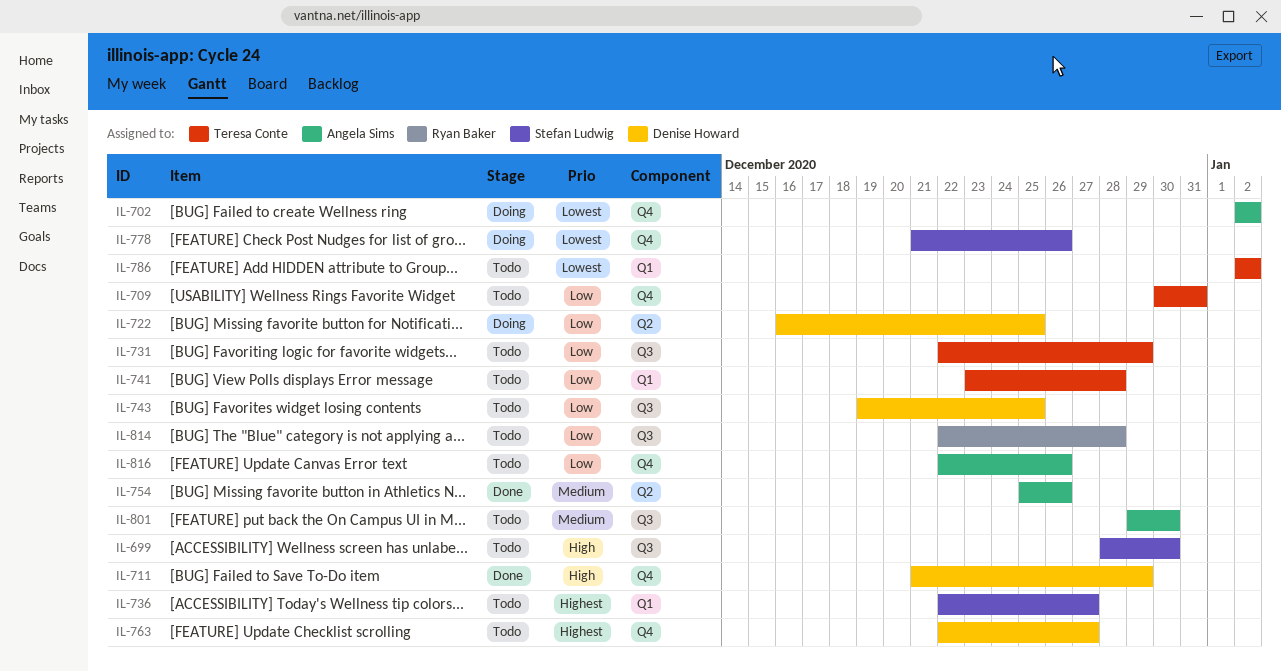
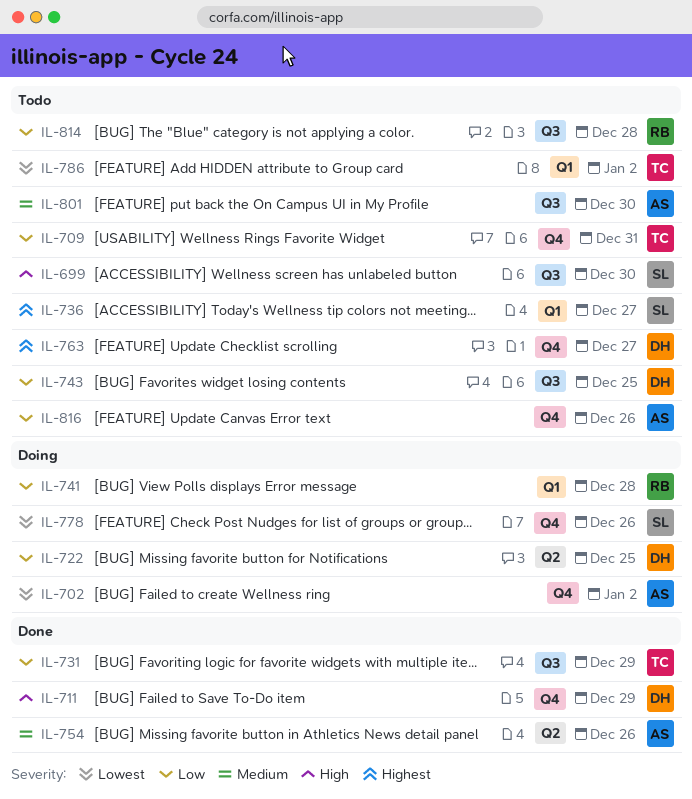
IL-731, status: Todo -> Done
IL-741, status: Todo -> Doing
IL-741, owner: Teresa Conte -> Ryan Baker

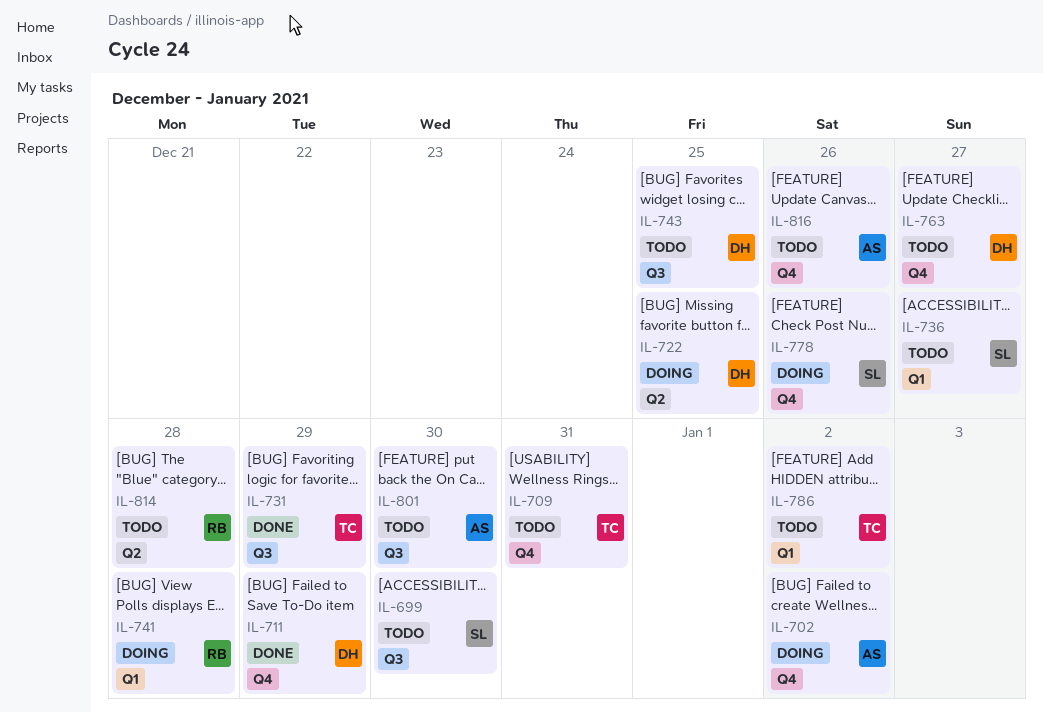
IL-754: present -> none
IL-814, label: Q3 -> Q2

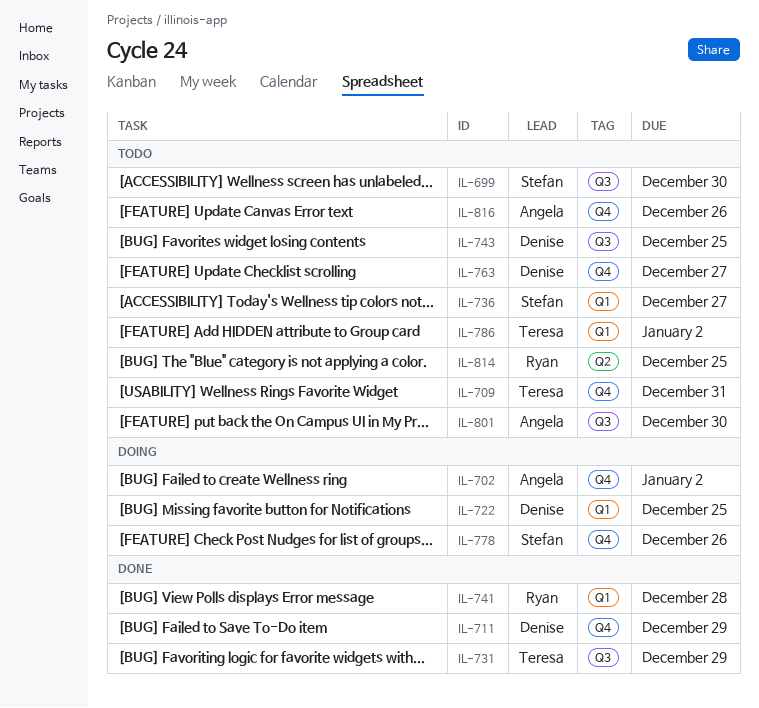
IL-722, label: Q2 -> Q1
IL-741, status: Doing -> Done
IL-814, due: Dec 28 -> Dec 25

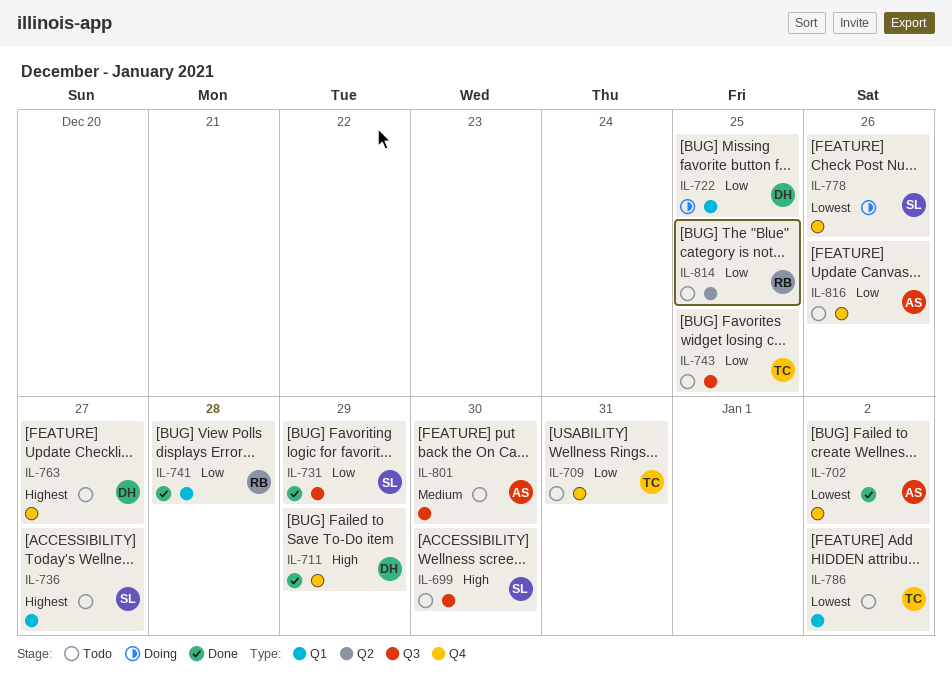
IL-702, status: Doing -> Done
IL-731, owner: Teresa -> Stefan
IL-743, owner: Denise -> Teresa

